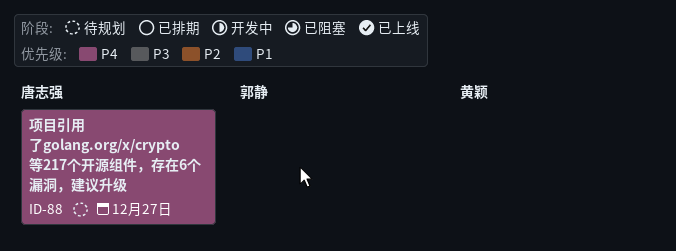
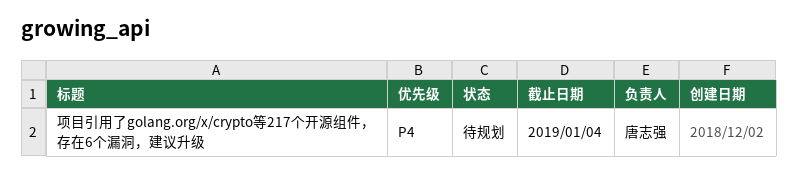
项目引用了golang.org/x/crypto等217个开源组件，存在6个漏洞，建议升级, due: Dec 27 -> Jan 4

